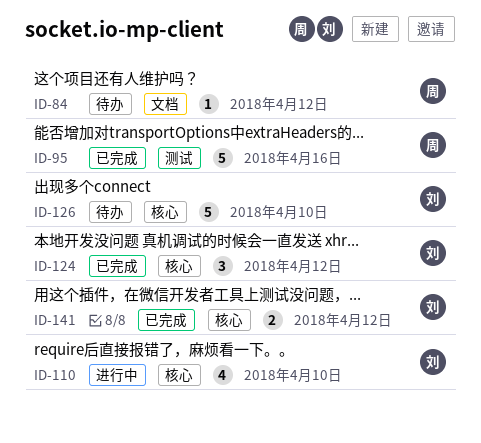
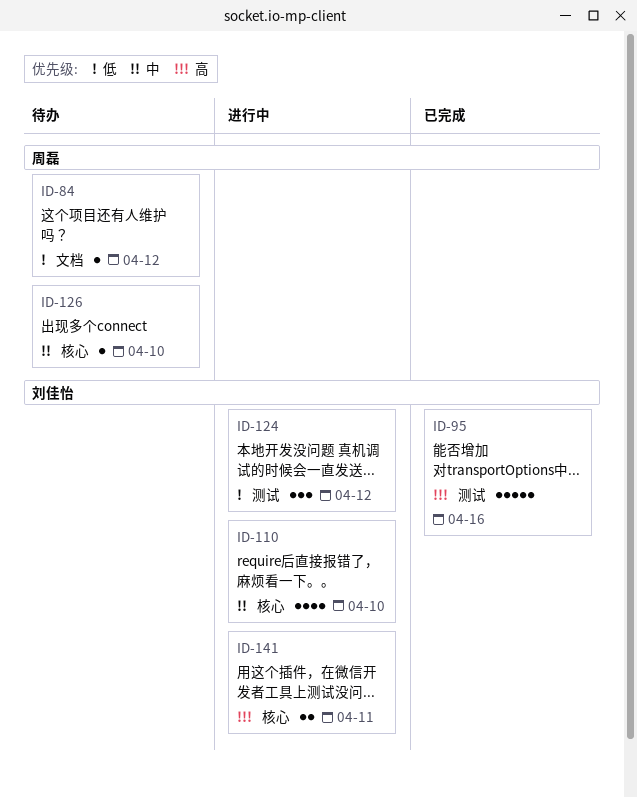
ID-95, owner: 周磊 -> 刘佳怡
ID-124, status: 已完成 -> 进行中
ID-124, label: 核心 -> 测试
ID-126, owner: 刘佳怡 -> 周磊
ID-126, estimate: 5 -> 1
ID-141, status: 已完成 -> 进行中
ID-141, due: Apr 12 -> Apr 11

